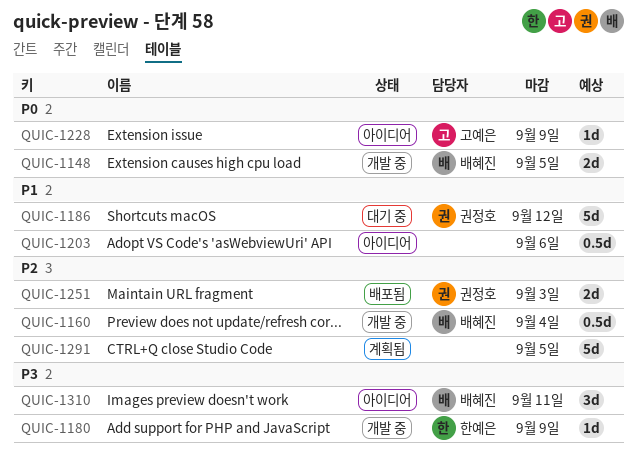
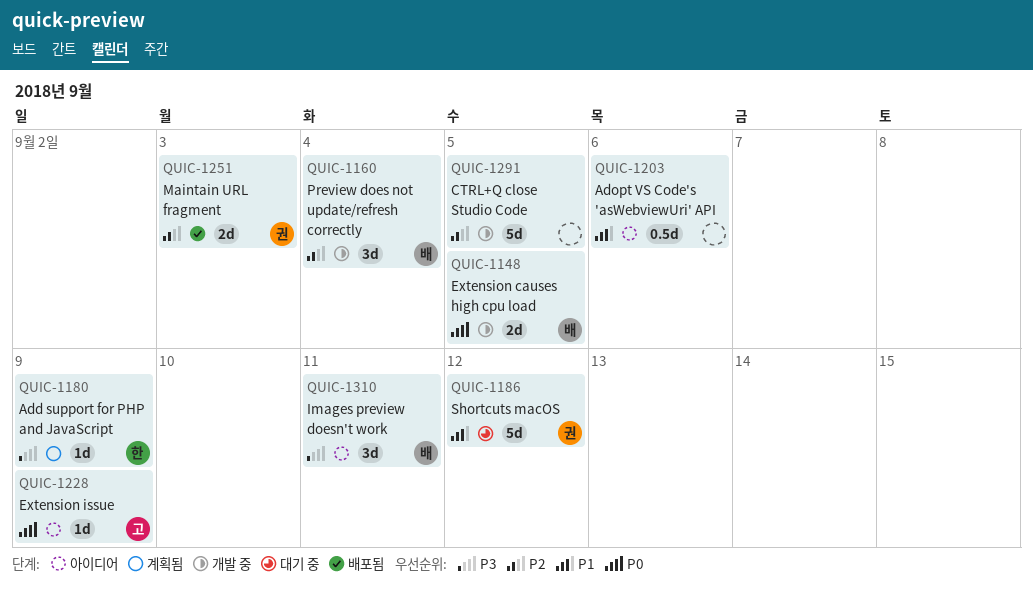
QUIC-1160, estimate: 0.5d -> 3d
QUIC-1180, status: 개발 중 -> 계획됨
QUIC-1291, status: 계획됨 -> 개발 중

